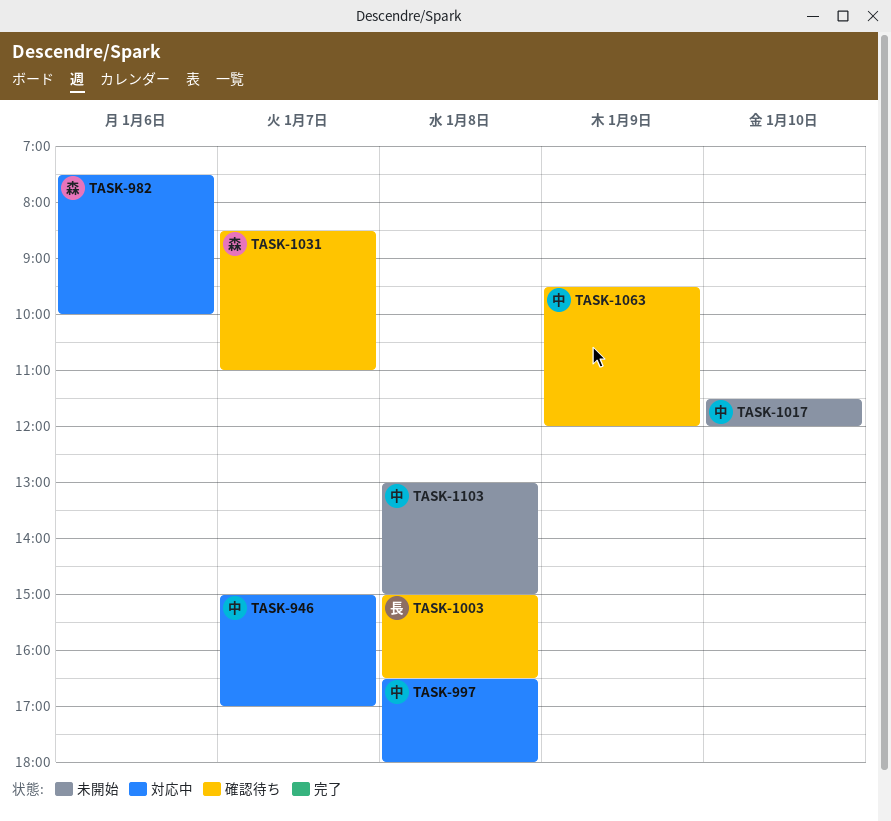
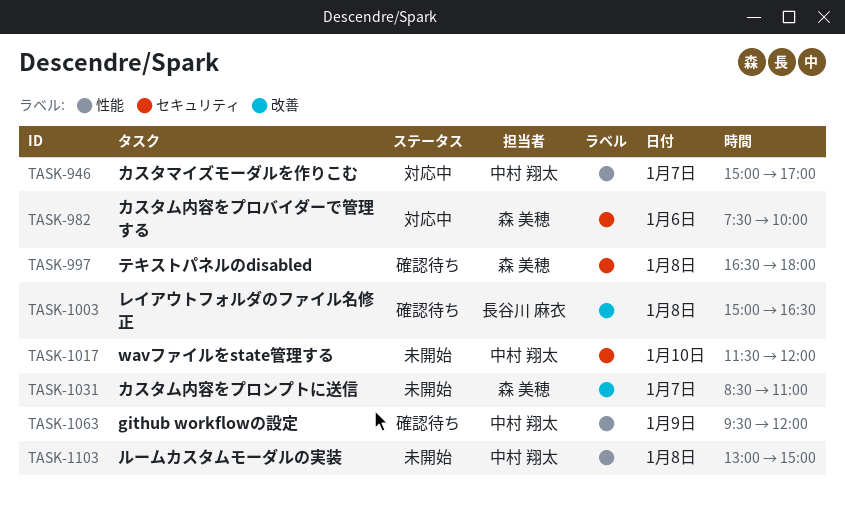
TASK-997, status: 対応中 -> 確認待ち
TASK-997, owner: 中村 翔太 -> 森 美穂
TASK-1031, status: 確認待ち -> 未開始

